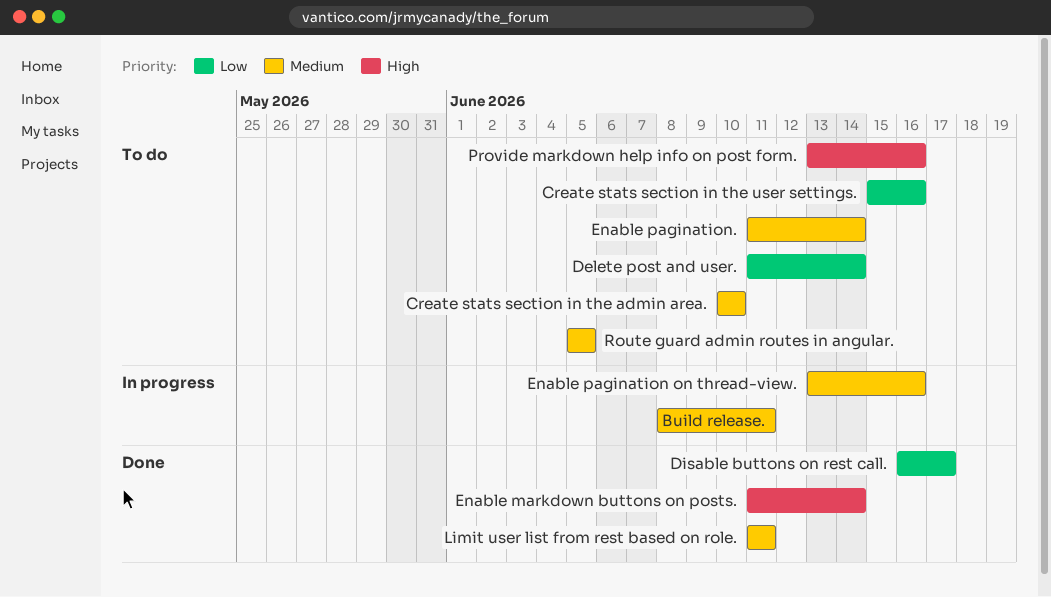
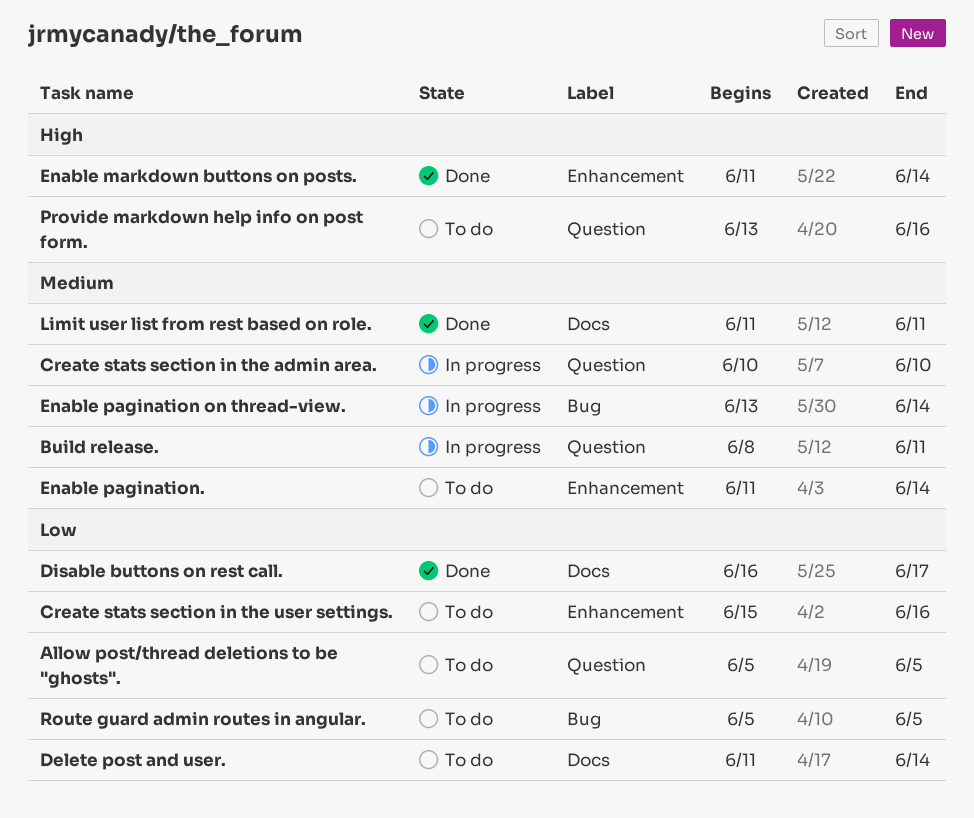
Allow post/thread deletions to be "ghosts".: none -> present
Create stats section in the admin area., status: To do -> In progress
Enable pagination on thread-view., due: Jun 16 -> Jun 14
Route guard admin routes in angular., priority: Medium -> Low

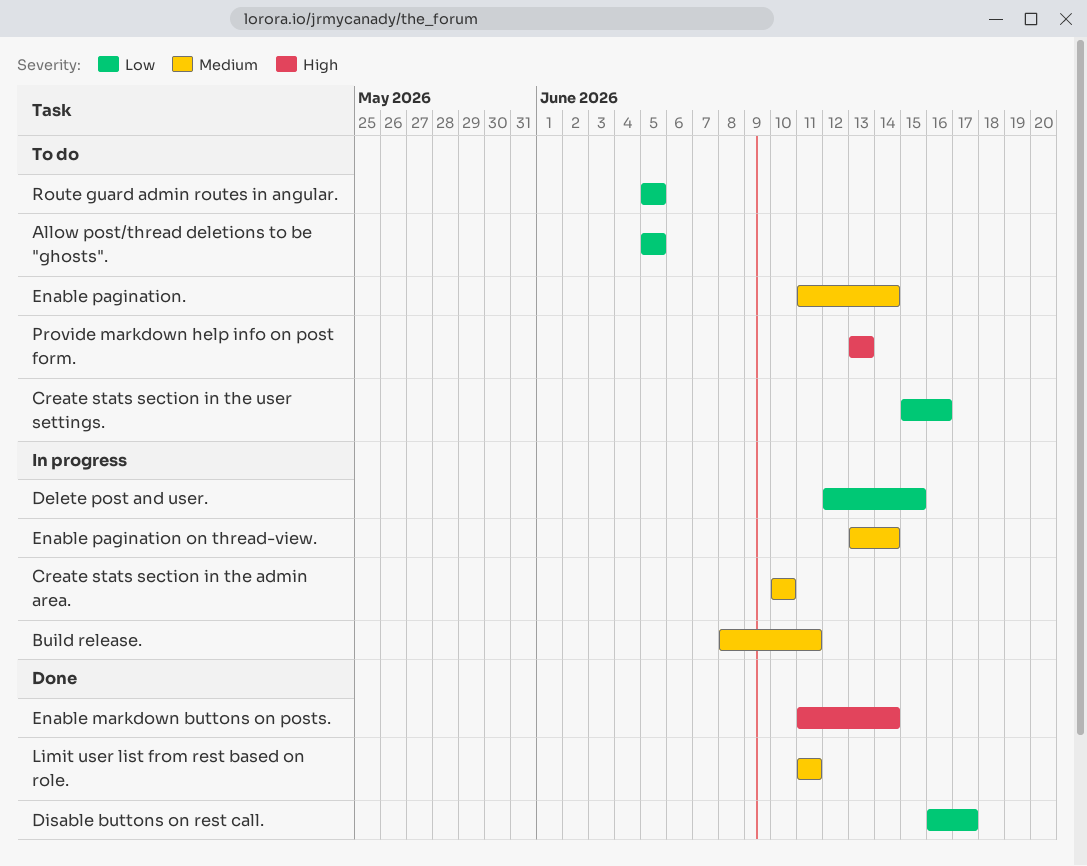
Delete post and user., status: To do -> In progress
Delete post and user., start: Jun 11 -> Jun 12
Delete post and user., due: Jun 14 -> Jun 15
Provide markdown help info on post form., due: Jun 16 -> Jun 13

